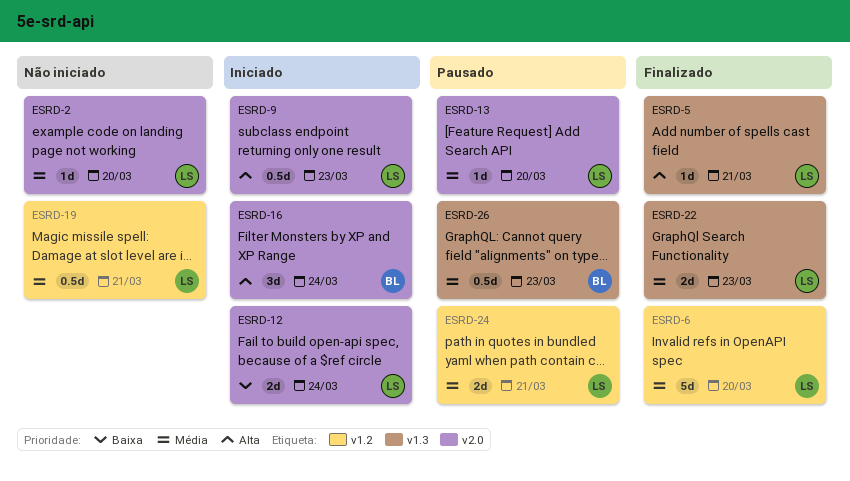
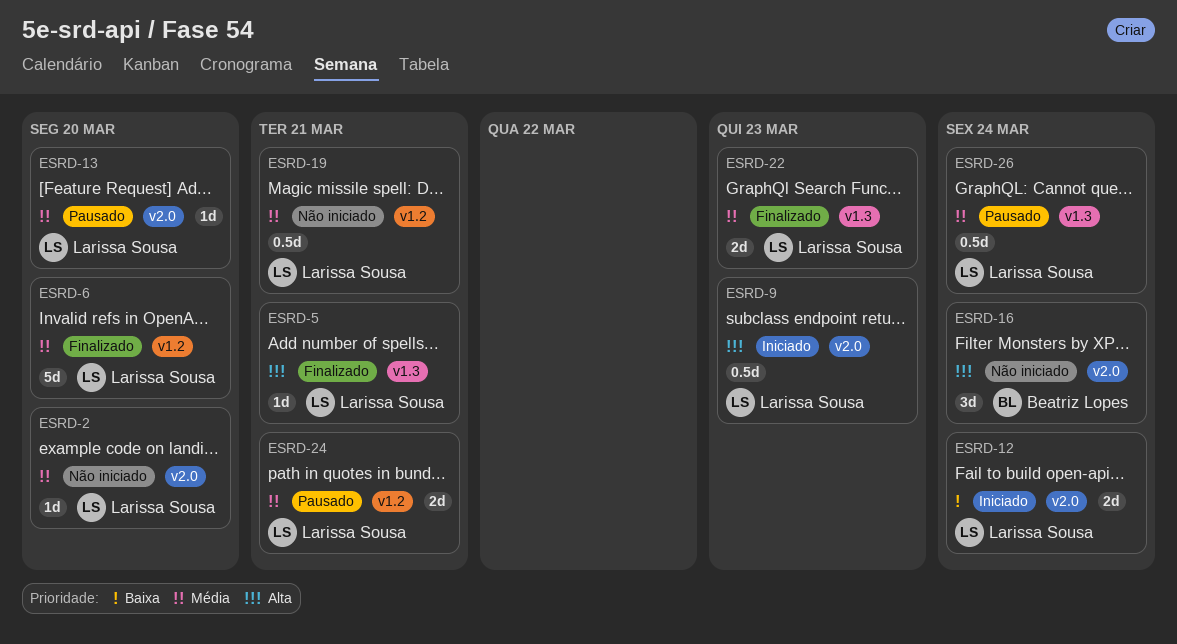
ESRD-16, status: Iniciado -> Não iniciado
ESRD-26, owner: Beatriz Lopes -> Larissa Sousa
ESRD-26, due: Mar 23 -> Mar 24

